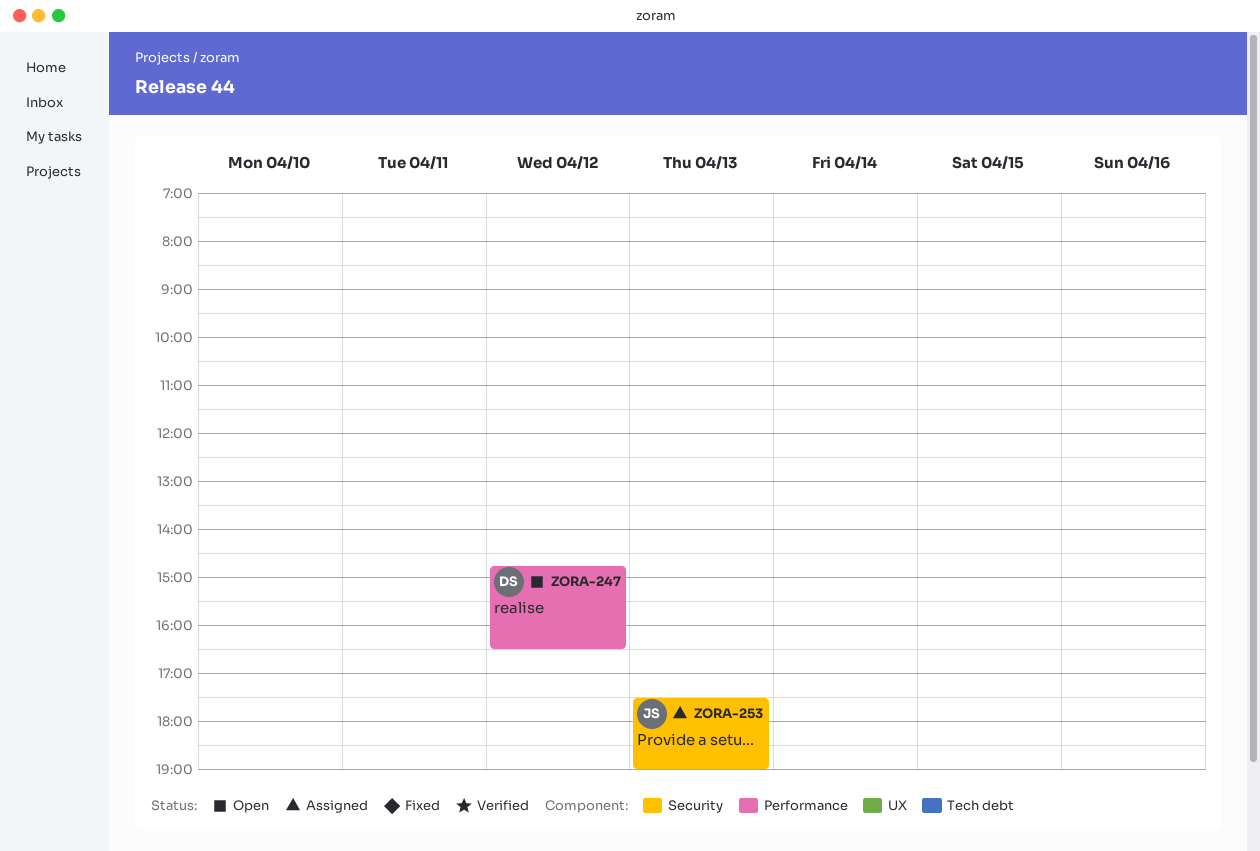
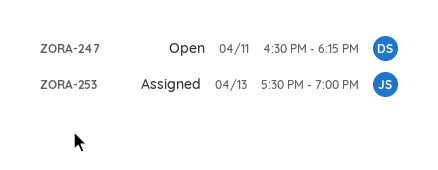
ZORA-247, day: Apr 12 -> Apr 11
ZORA-247, begins: 14:45 -> 16:30
ZORA-247, ends: 16:30 -> 18:15

